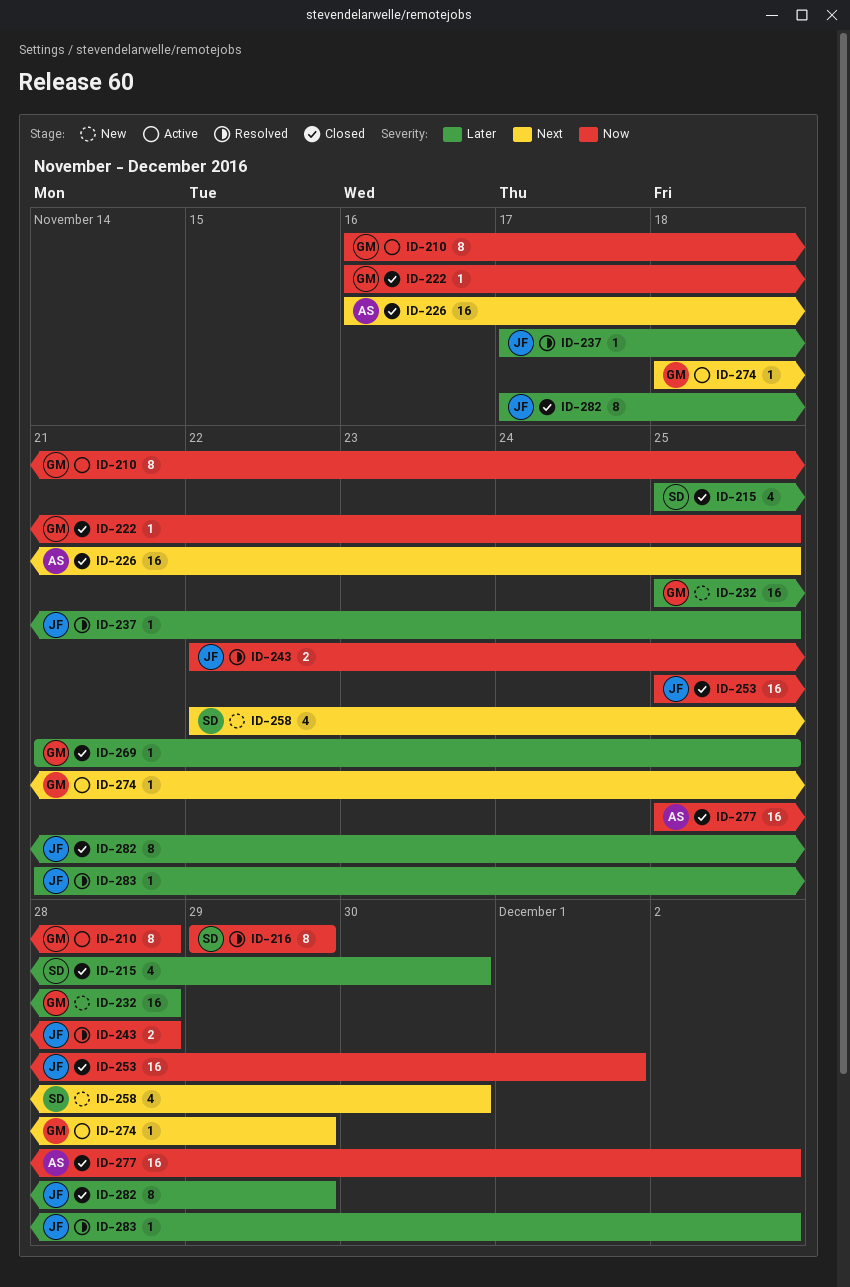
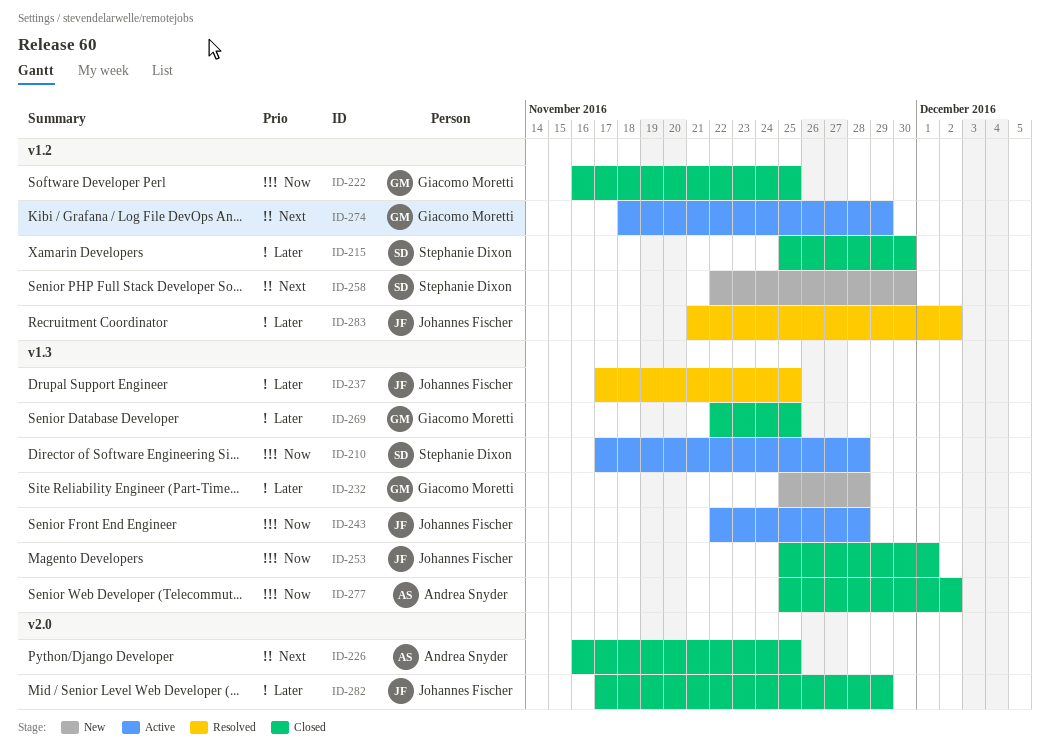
ID-210, owner: Giacomo Moretti -> Stephanie Dixon
ID-210, start: Nov 16 -> Nov 17
ID-216: present -> none
ID-243, status: Resolved -> Active
ID-269, start: Nov 21 -> Nov 22

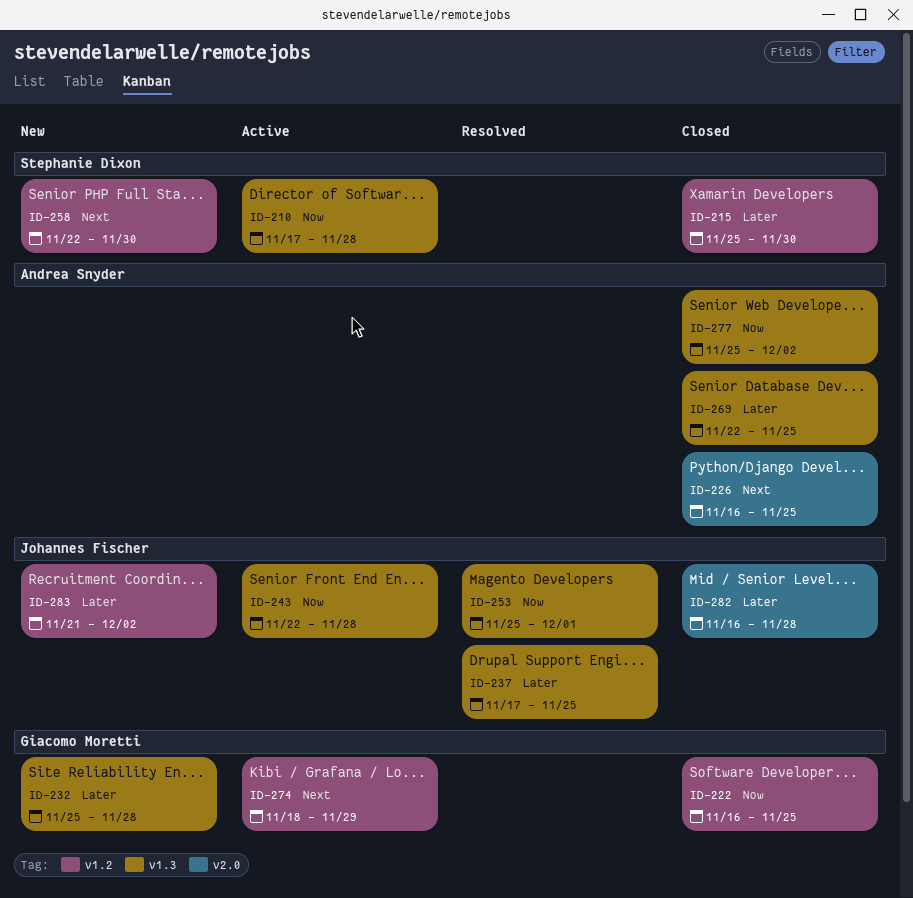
ID-253, status: Closed -> Resolved
ID-269, owner: Giacomo Moretti -> Andrea Snyder
ID-282, start: Nov 17 -> Nov 16
ID-282, due: Nov 29 -> Nov 28
ID-283, status: Resolved -> New

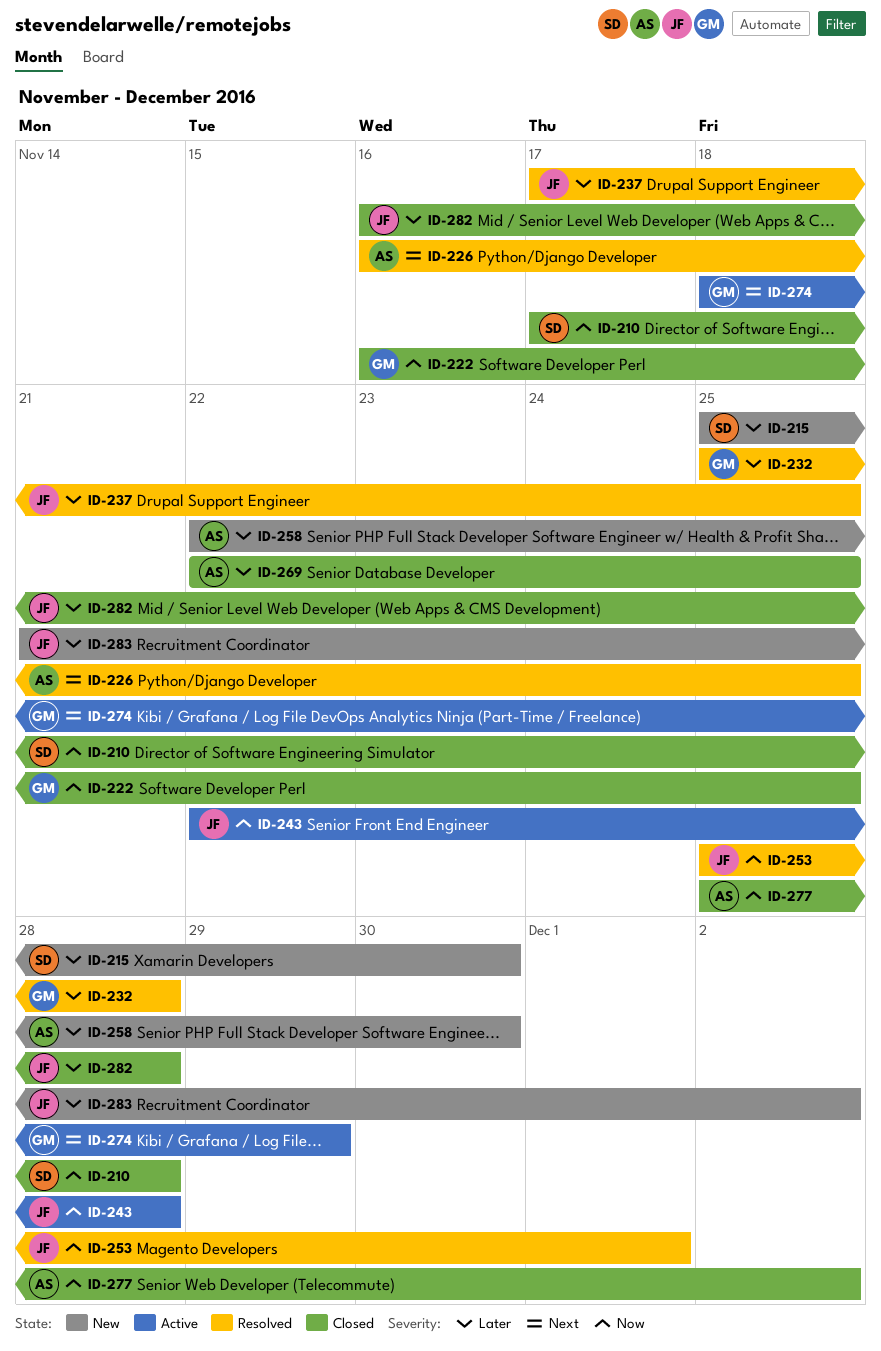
ID-210, status: Active -> Closed
ID-215, status: Closed -> New
ID-226, status: Closed -> Resolved
ID-232, status: New -> Resolved
ID-258, owner: Stephanie Dixon -> Andrea Snyder
ID-258, priority: Next -> Later

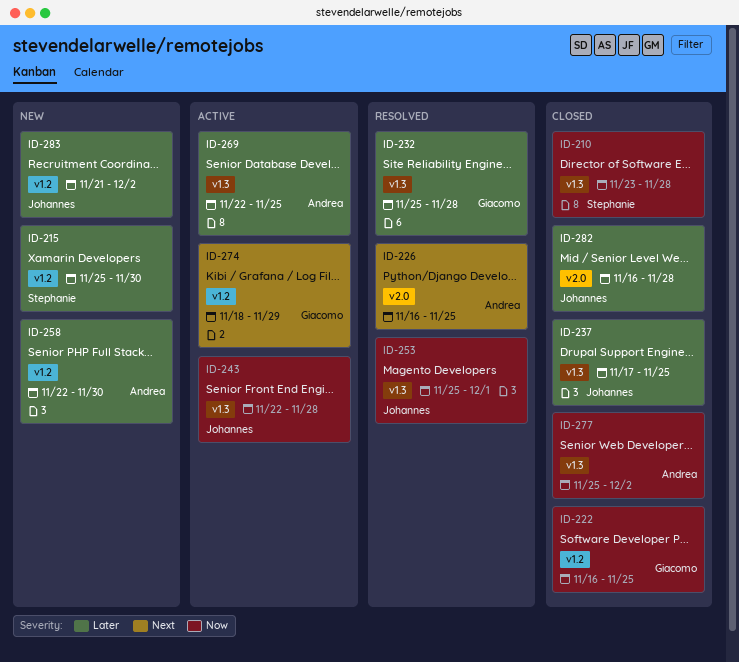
ID-210, start: Nov 17 -> Nov 23
ID-237, status: Resolved -> Closed
ID-269, status: Closed -> Active

